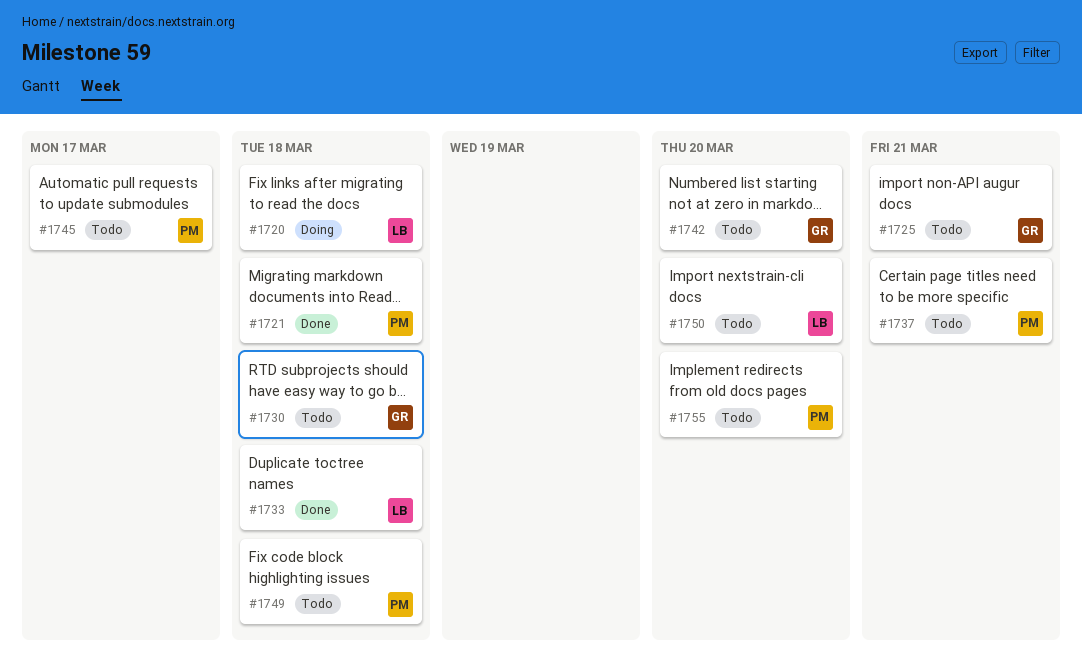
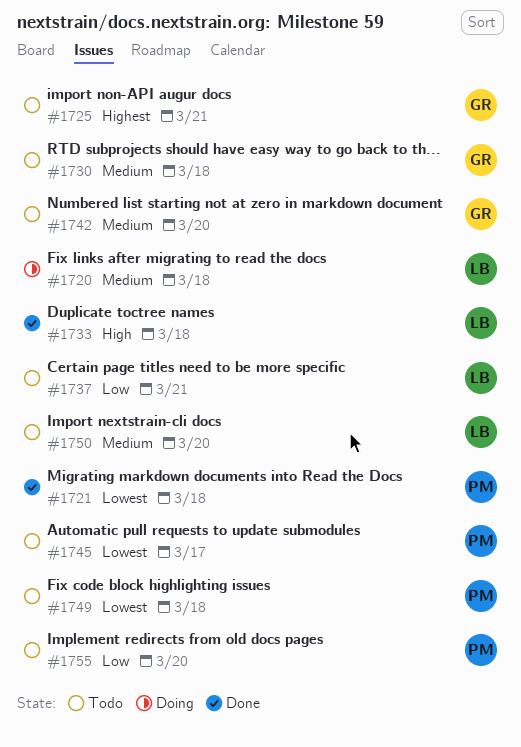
#1737, owner: PM -> LB

